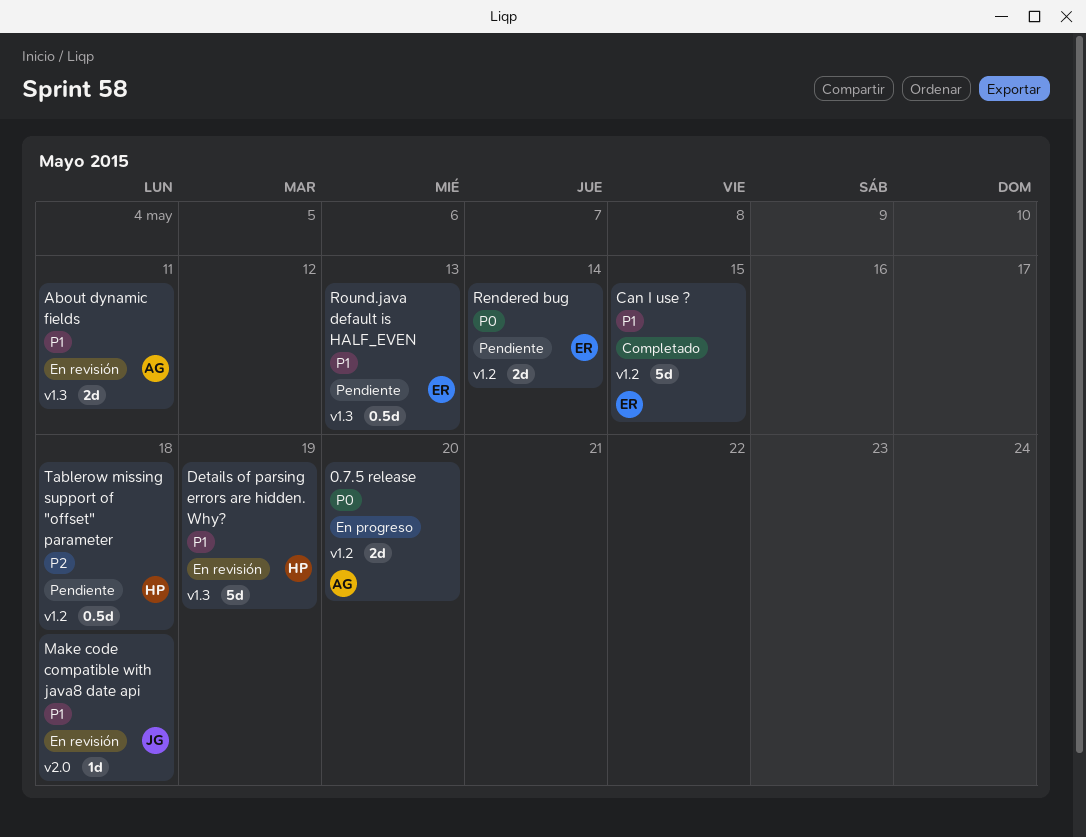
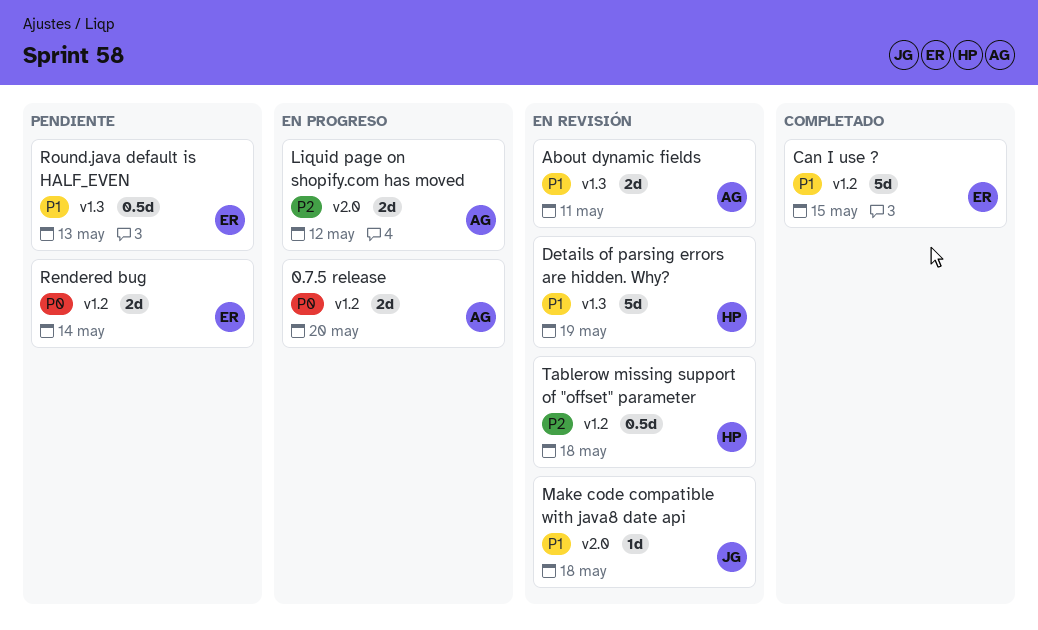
Liquid page on shopify.com has moved: none -> present
Tablerow missing support of "offset" parameter, status: Pendiente -> En revisión

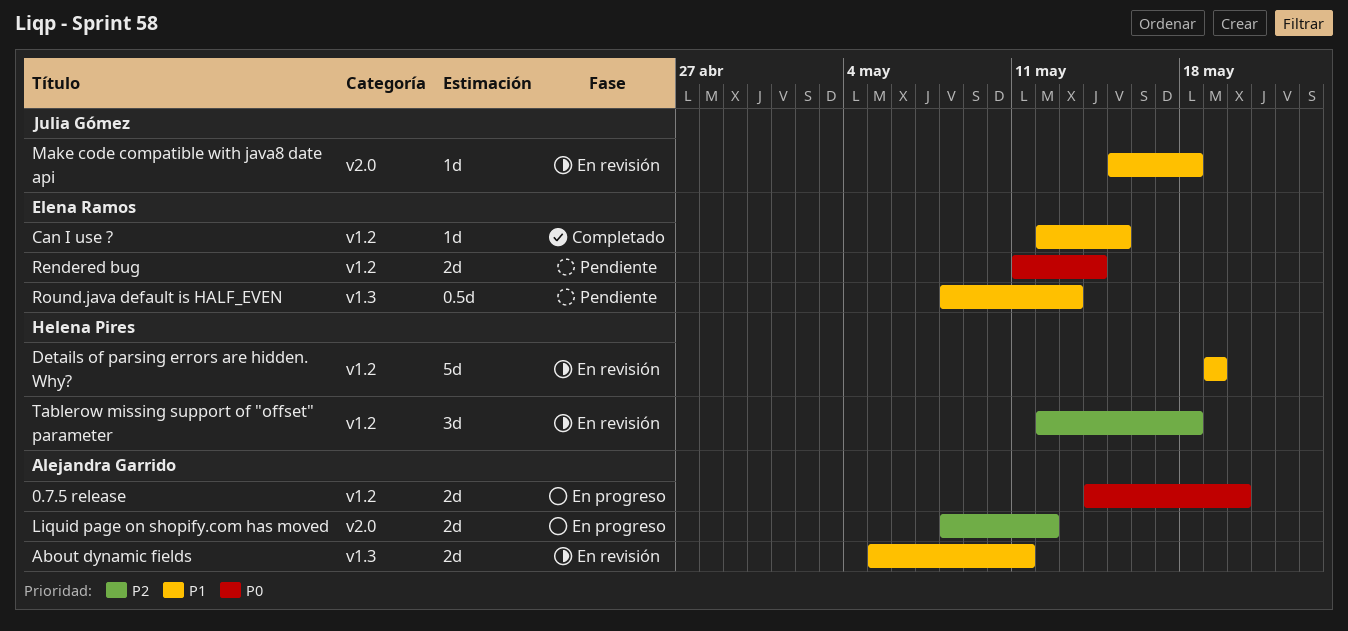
Can I use ?, estimate: 5d -> 1d
Details of parsing errors are hidden. Why?, label: v1.3 -> v1.2
Tablerow missing support of "offset" parameter, estimate: 0.5d -> 3d

